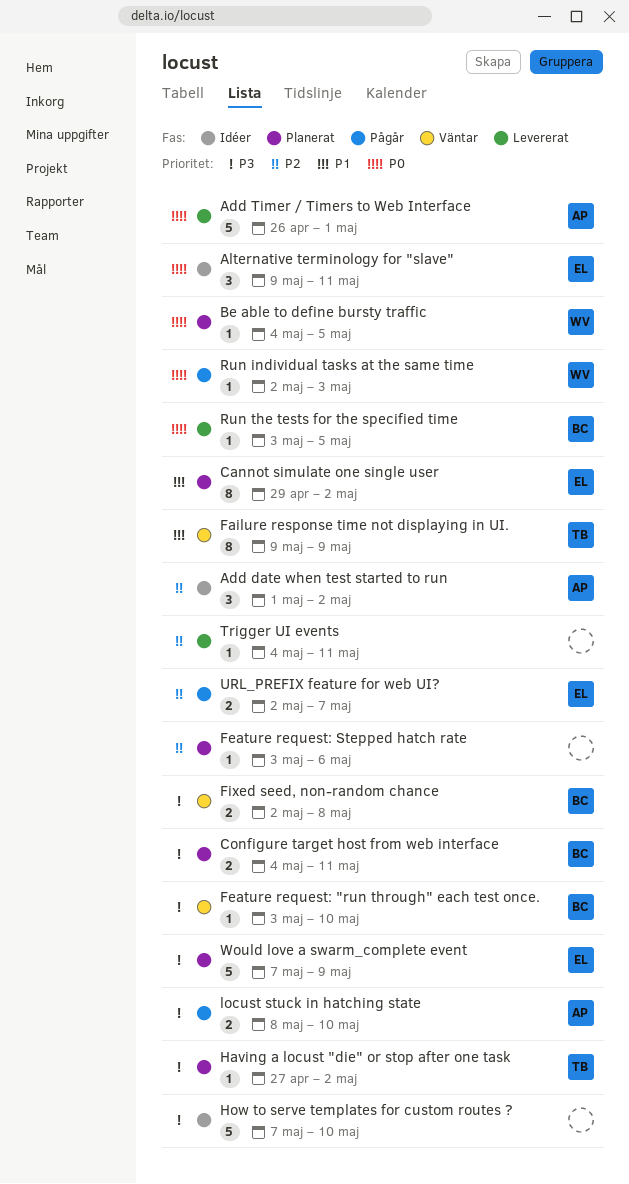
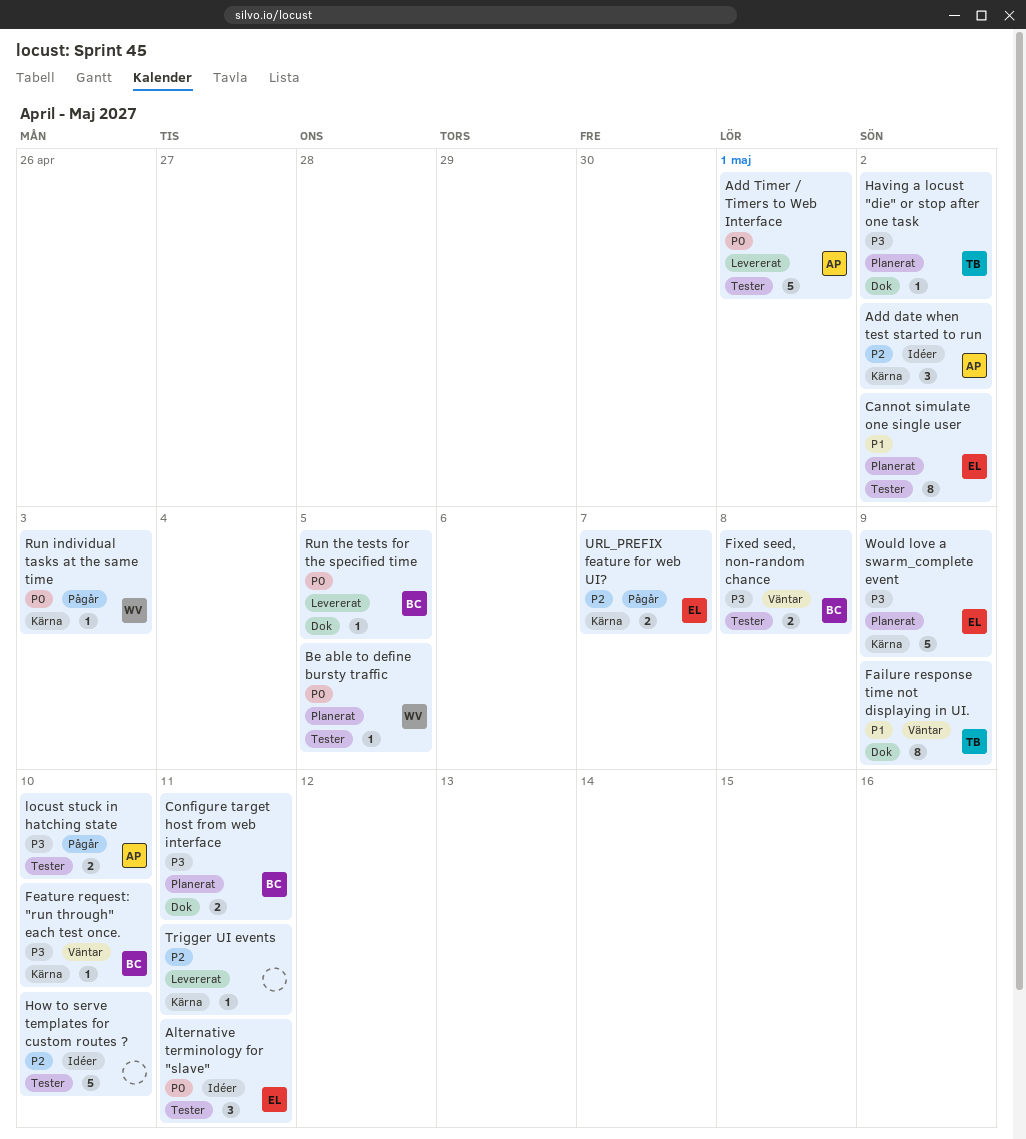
Feature request: Stepped hatch rate: present -> none
How to serve templates for custom routes ?, priority: P3 -> P2

